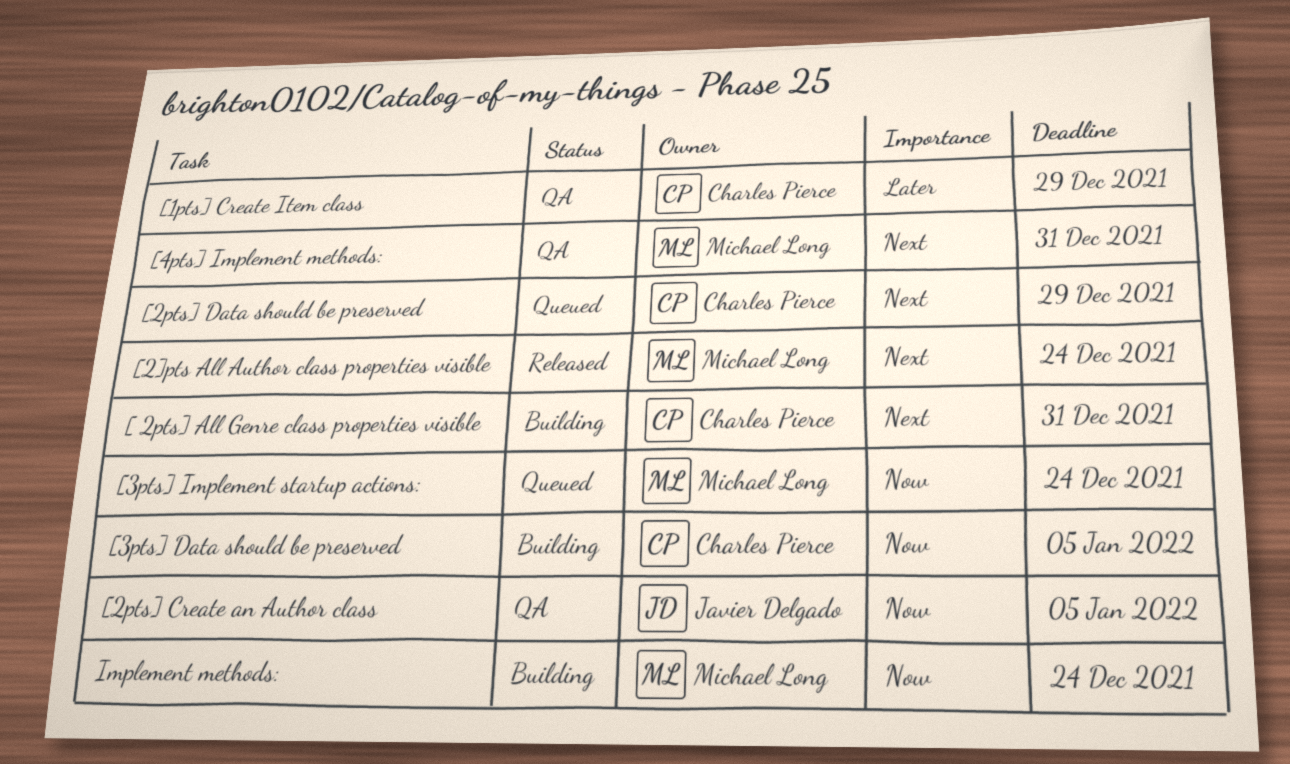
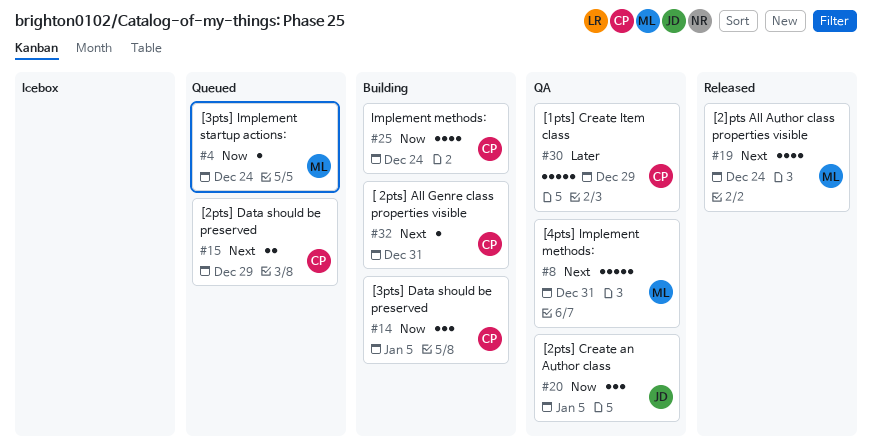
Implement methods:, owner: Michael Long -> Charles Pierce

